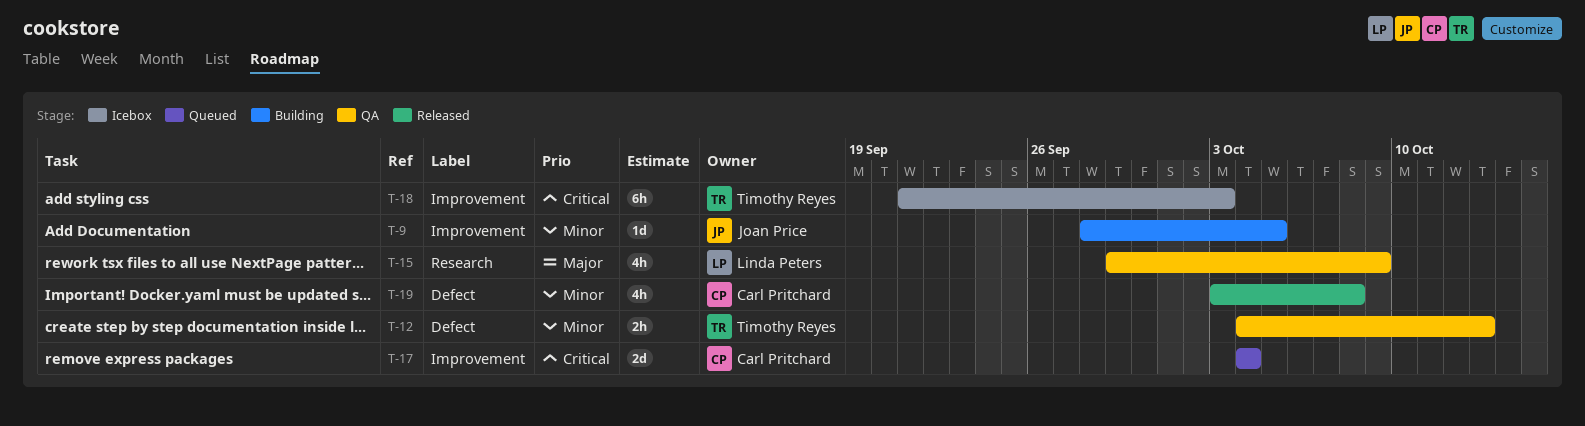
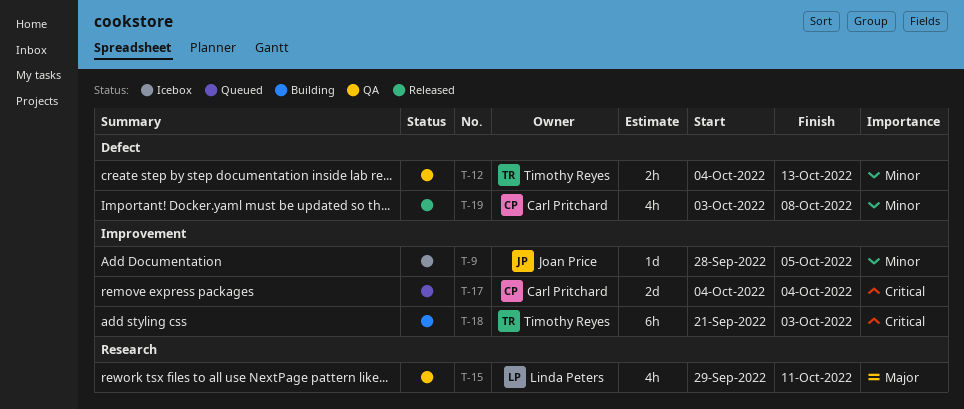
T-9, status: Building -> Icebox
T-15, due: Oct 9 -> Oct 11
T-18, status: Icebox -> Building

